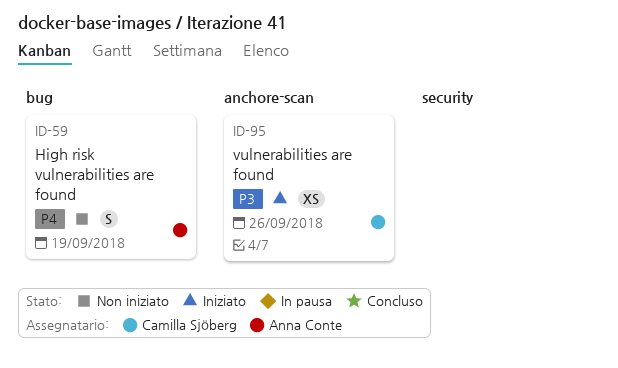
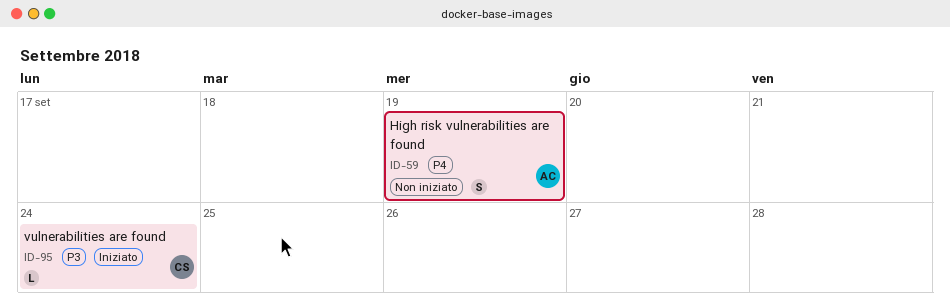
ID-95, estimate: XS -> L
ID-95, due: Sep 26 -> Sep 24

